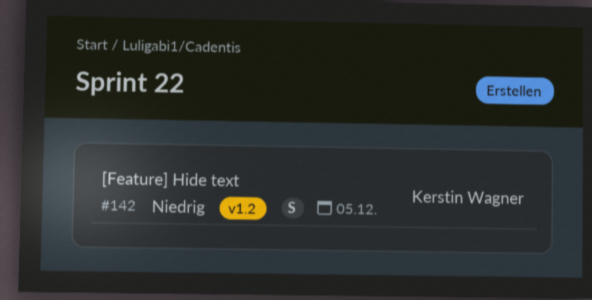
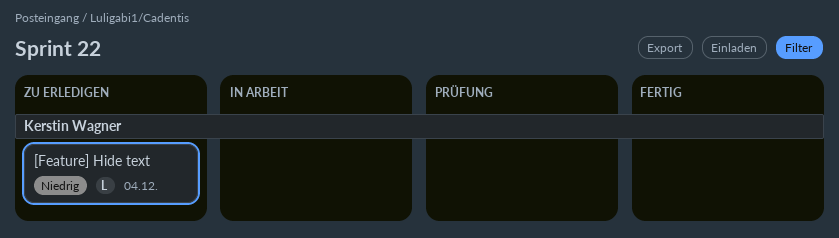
[Feature] Hide text, estimate: S -> L
[Feature] Hide text, due: Dec 5 -> Dec 4

